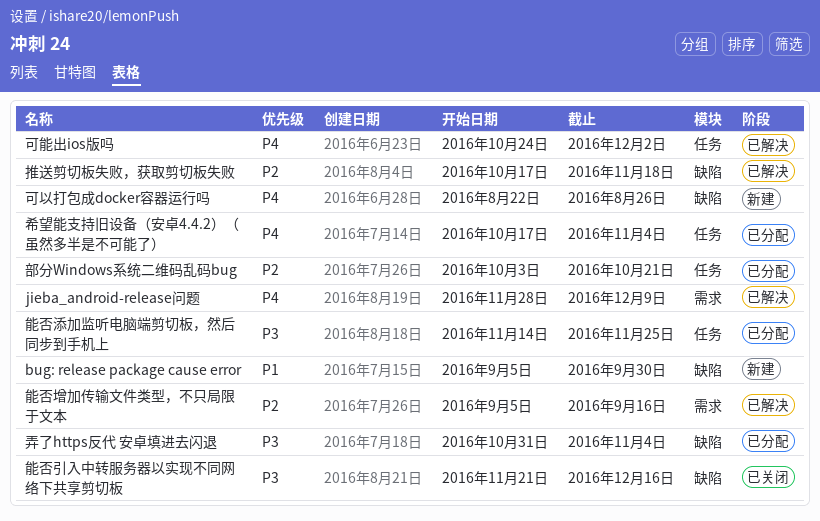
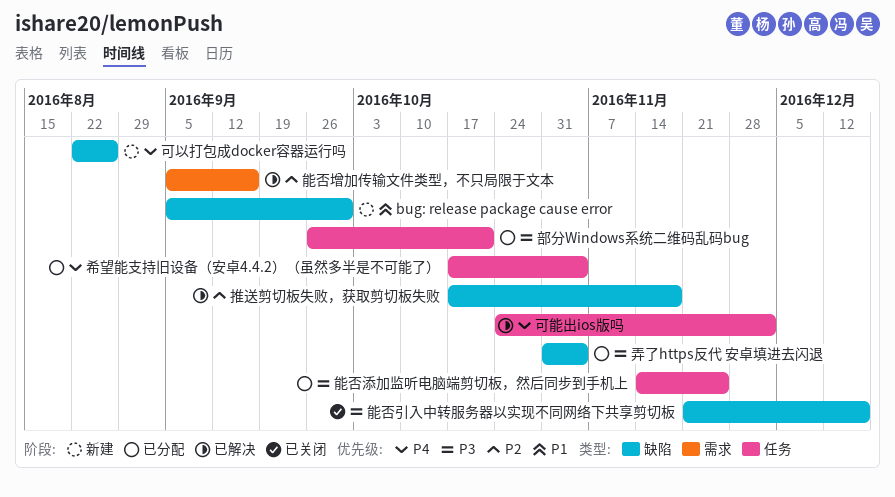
jieba_android-release问题: present -> none
部分Windows系统二维码乱码bug, priority: P2 -> P3
部分Windows系统二维码乱码bug, start: Oct 3 -> Sep 26

